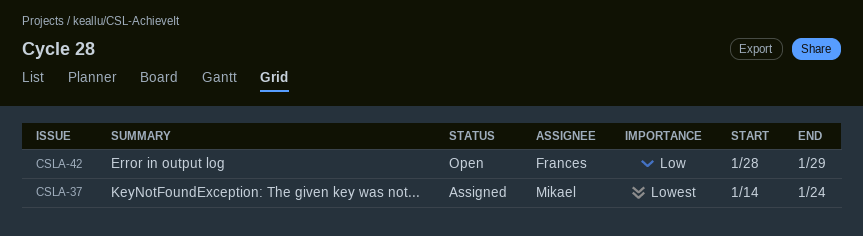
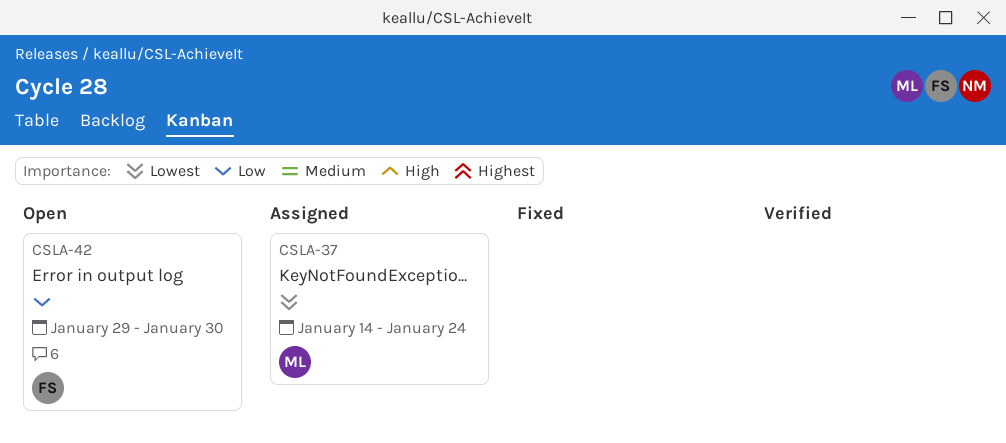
CSLA-42, start: Jan 28 -> Jan 29
CSLA-42, due: Jan 29 -> Jan 30

